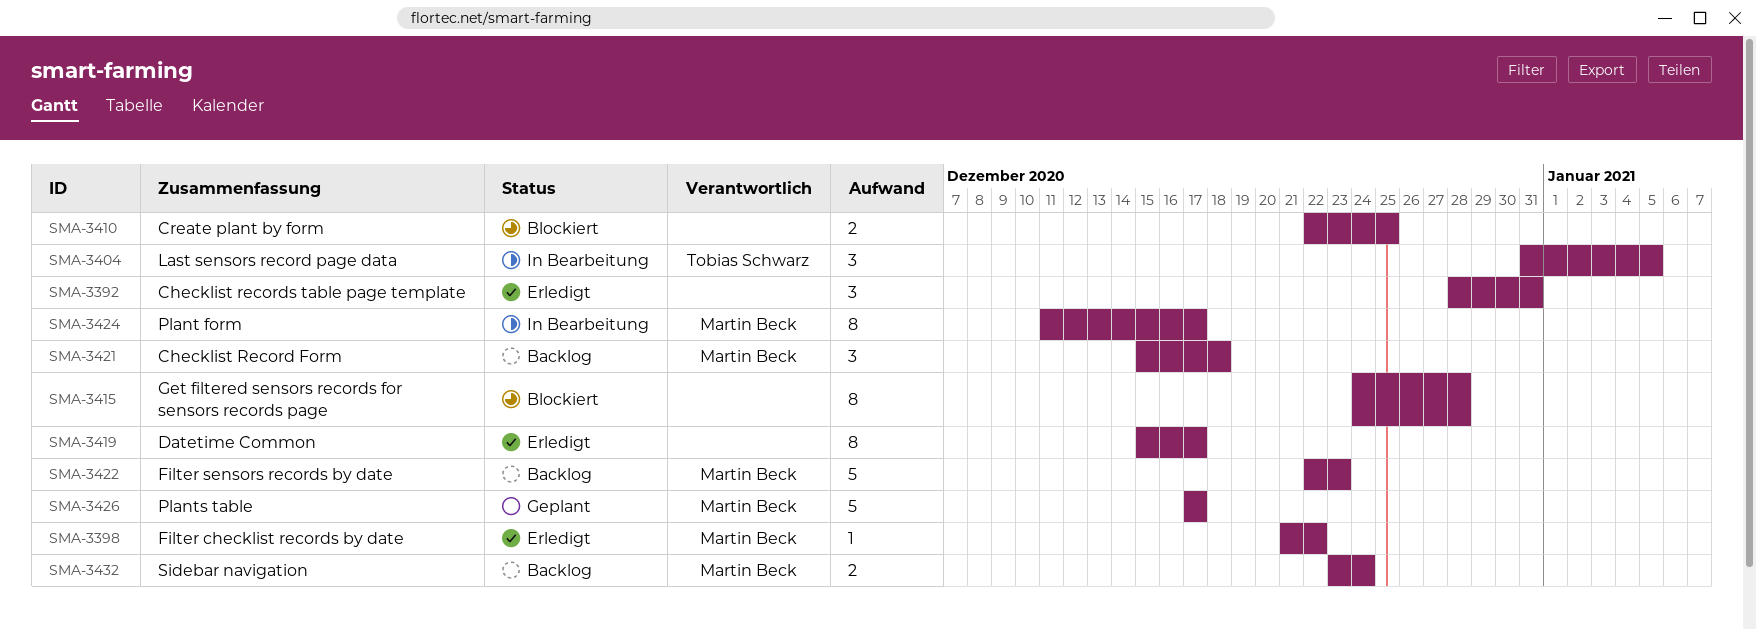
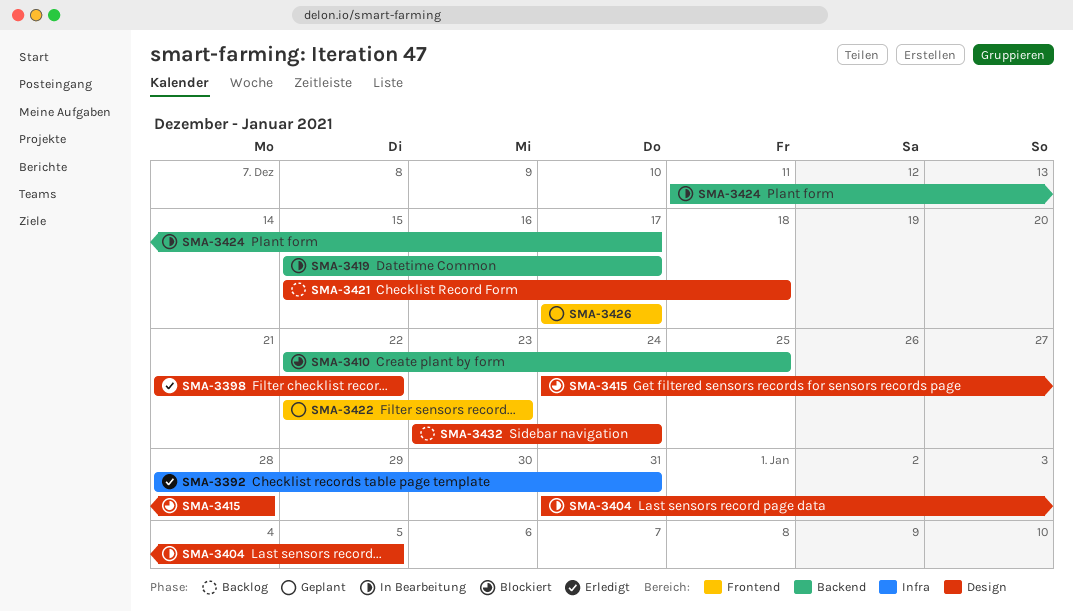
SMA-3419, status: Erledigt -> In Bearbeitung
SMA-3422, status: Backlog -> Geplant

